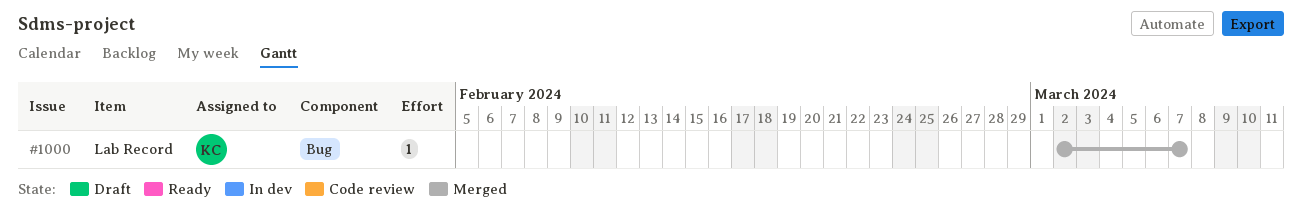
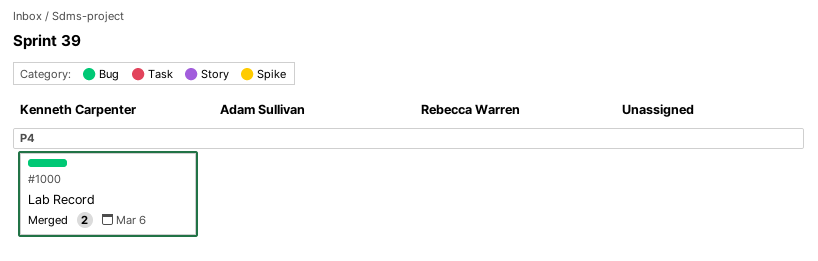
#1000, estimate: 1 -> 2
#1000, due: Mar 7 -> Mar 6

